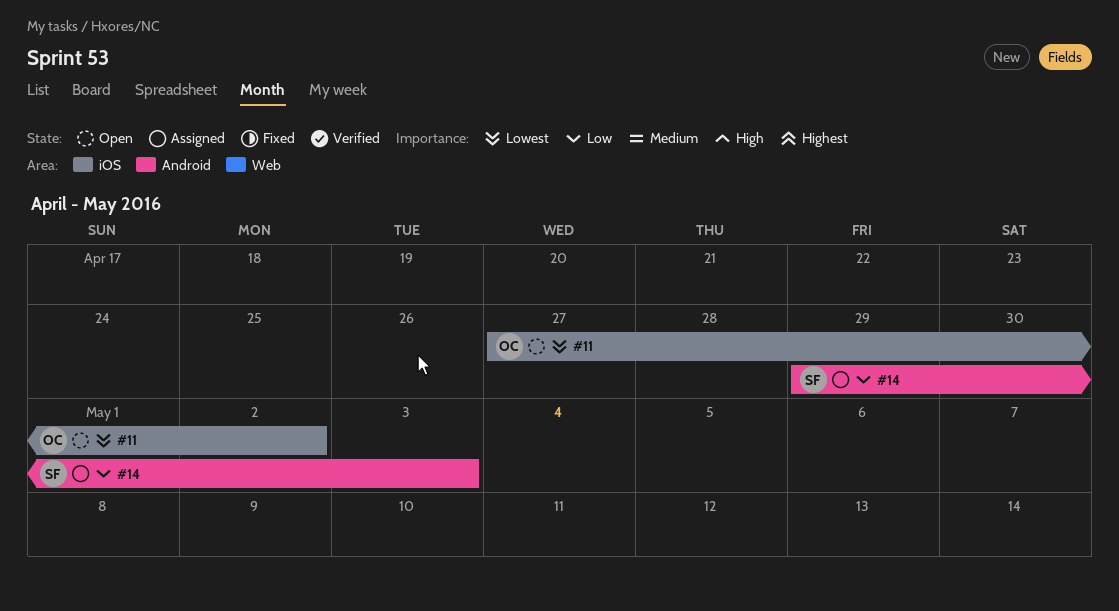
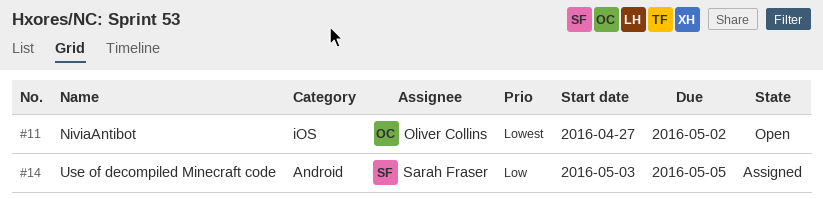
#14, start: Apr 29 -> May 3
#14, due: May 3 -> May 5

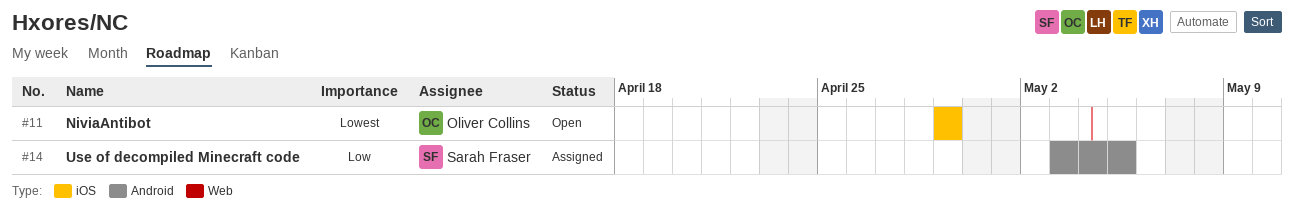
#11, start: Apr 27 -> Apr 29
#11, due: May 2 -> Apr 29

